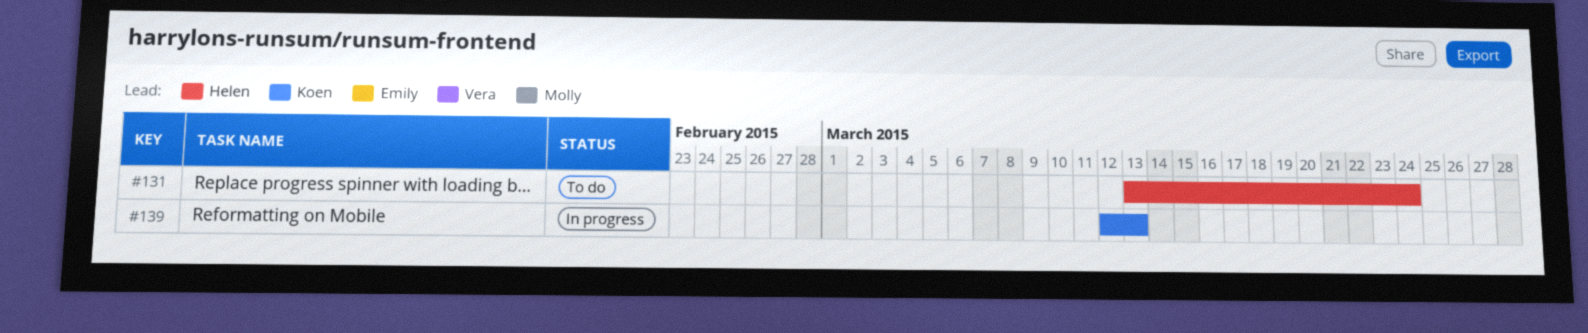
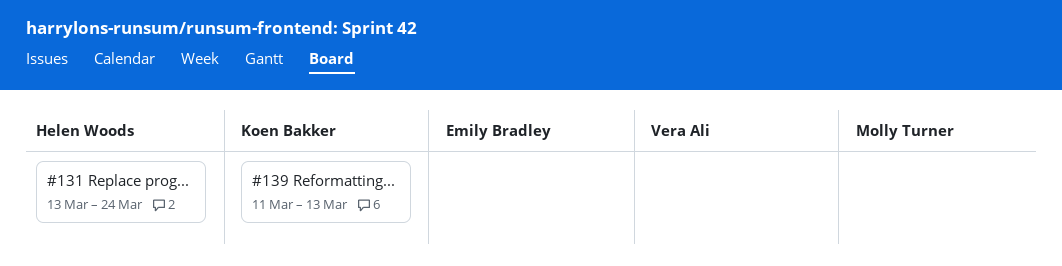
#139, start: Mar 12 -> Mar 11

